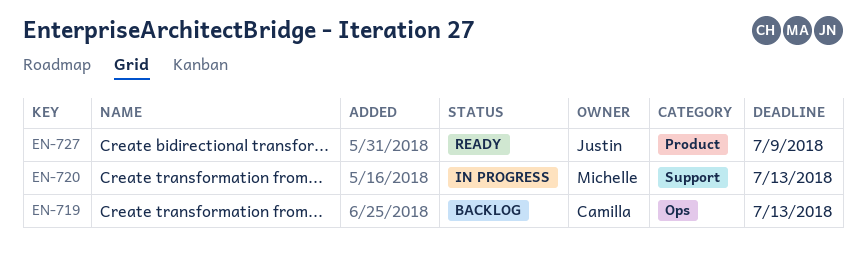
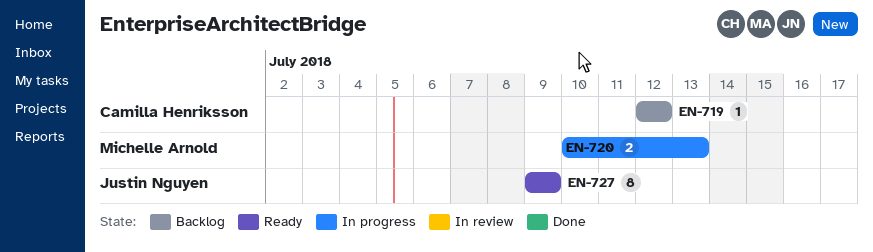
EN-719, due: Jul 13 -> Jul 12

